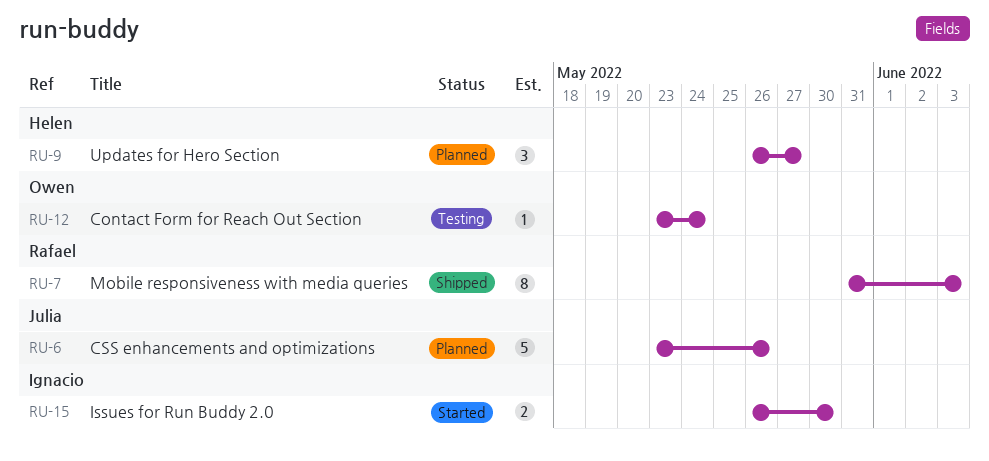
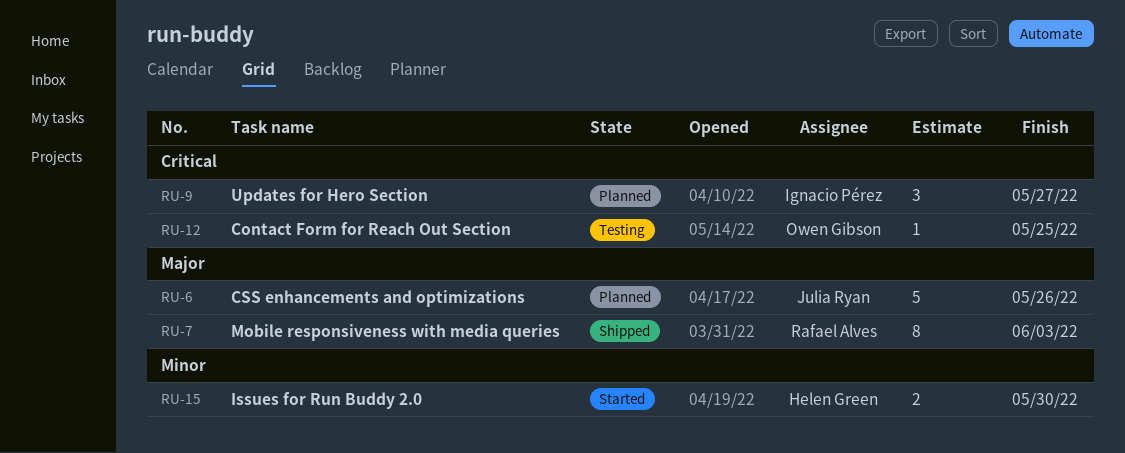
RU-9, owner: Helen Green -> Ignacio Pérez
RU-12, due: May 24 -> May 25
RU-15, owner: Ignacio Pérez -> Helen Green

